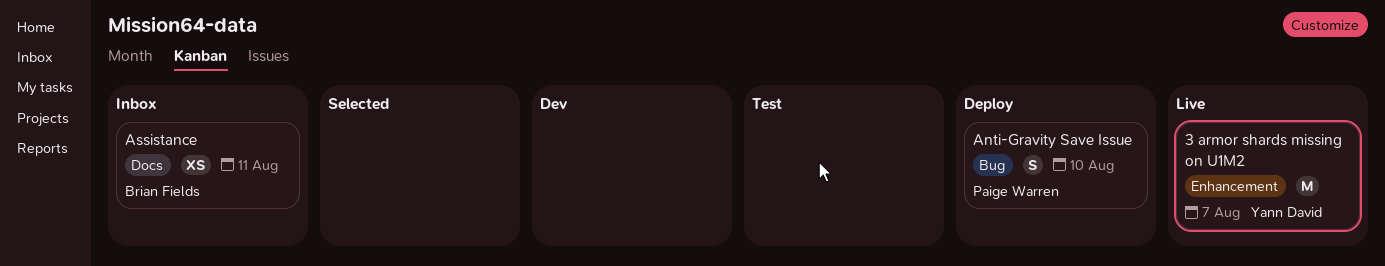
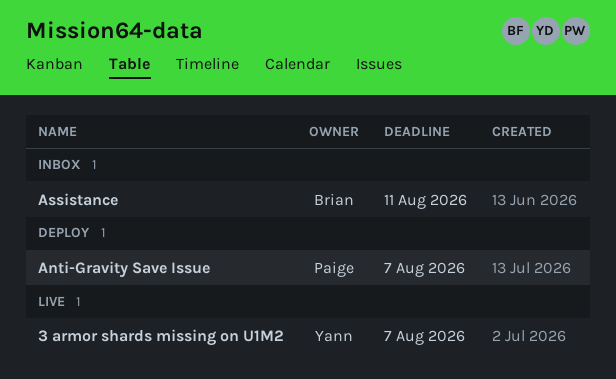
Anti-Gravity Save Issue, due: Aug 10 -> Aug 7

